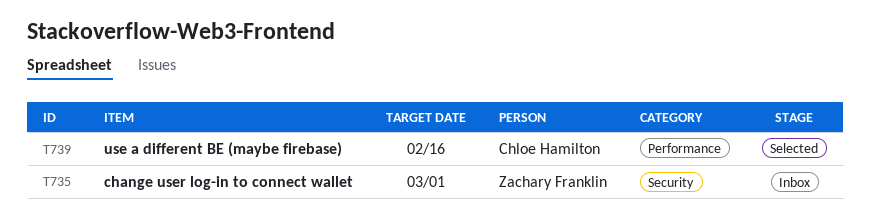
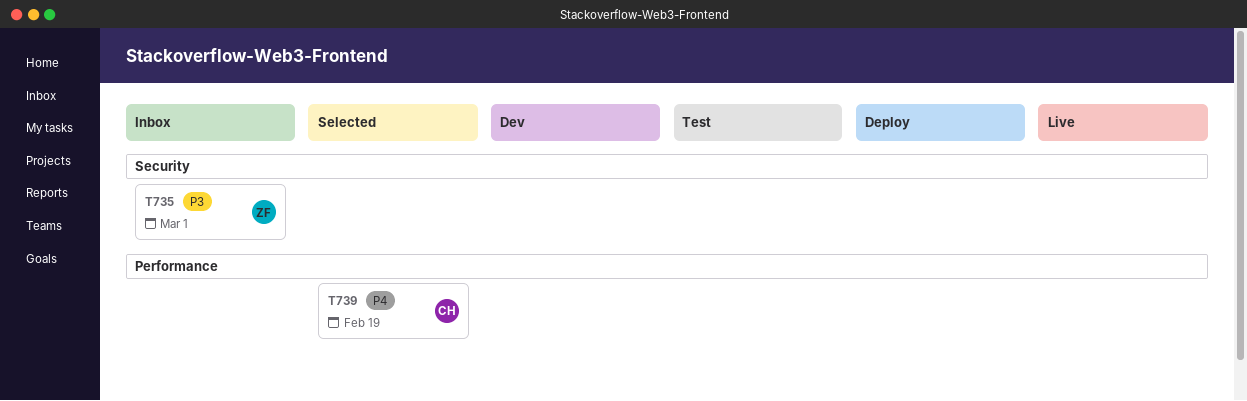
T739, due: Feb 16 -> Feb 19

